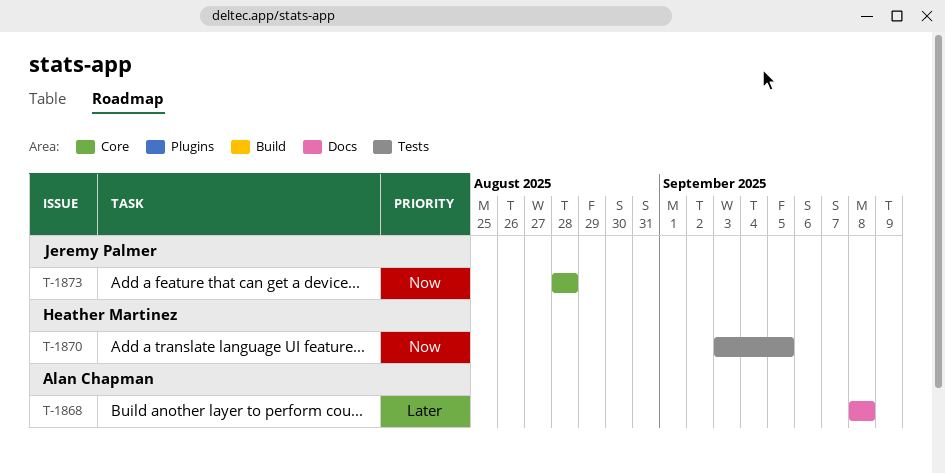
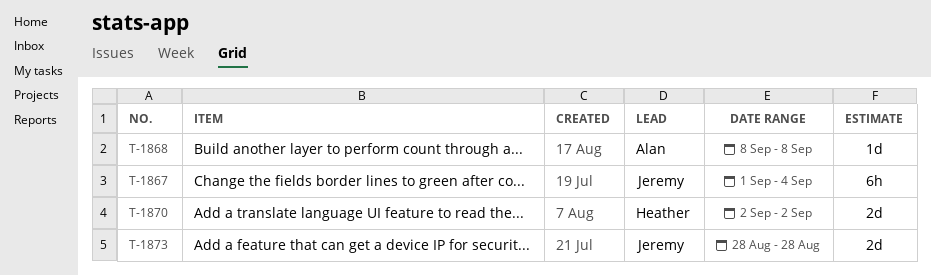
T-1867: none -> present
T-1870, start: Sep 3 -> Sep 2
T-1870, due: Sep 5 -> Sep 2

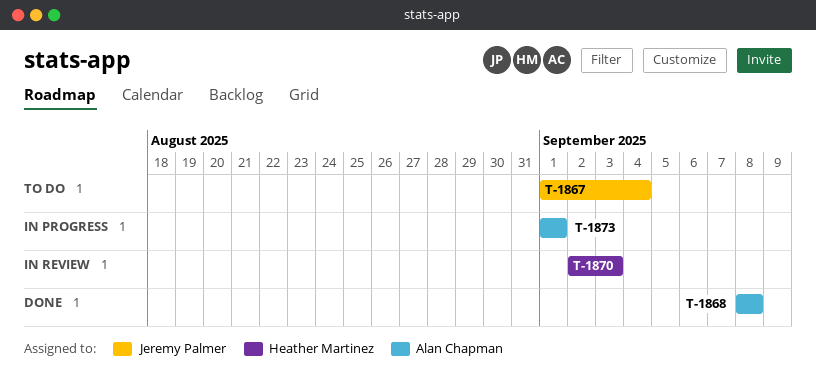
T-1870, due: Sep 2 -> Sep 3
T-1873, owner: Jeremy Palmer -> Alan Chapman
T-1873, start: Aug 28 -> Sep 1
T-1873, due: Aug 28 -> Sep 1

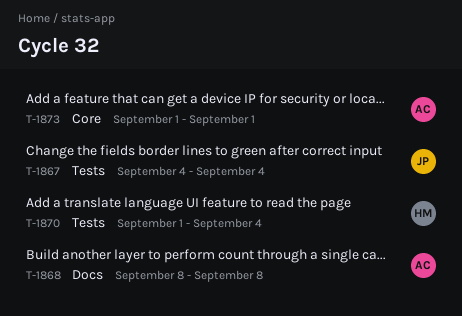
T-1867, start: Sep 1 -> Sep 4
T-1870, start: Sep 2 -> Sep 1
T-1870, due: Sep 3 -> Sep 4

